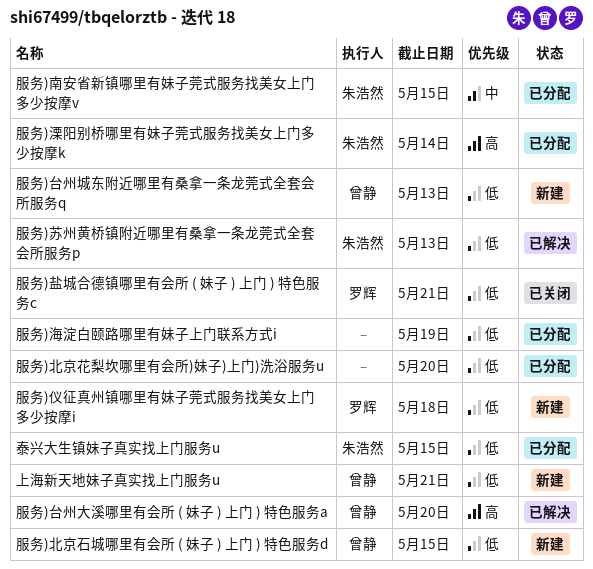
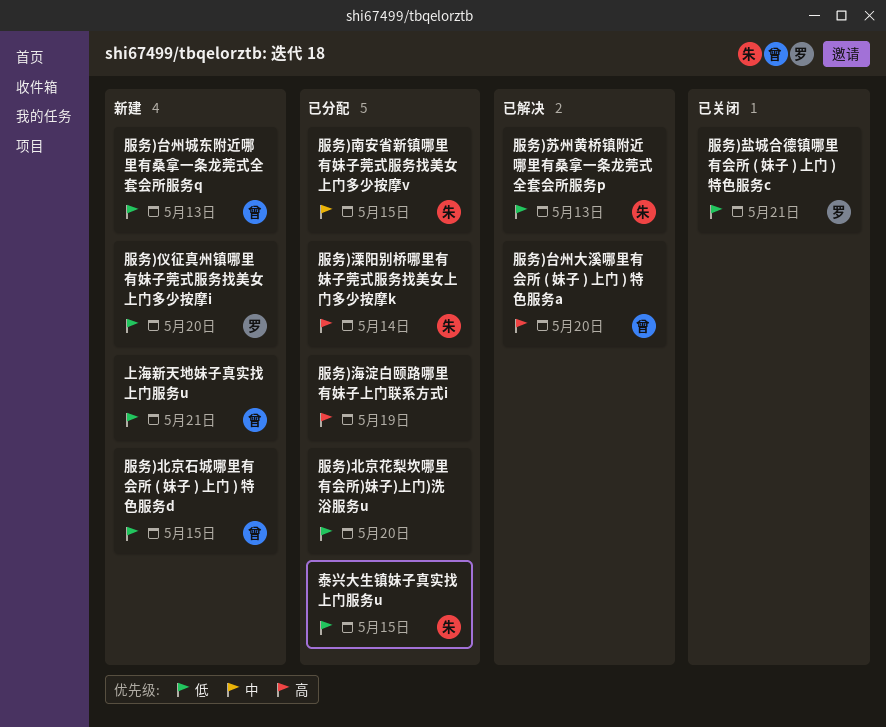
服务)仪征真州镇哪里有妹子莞式服务找美女上门多少按摩i, due: May 18 -> May 20
服务)海淀白颐路哪里有妹子上门联系方式i, priority: 低 -> 高

